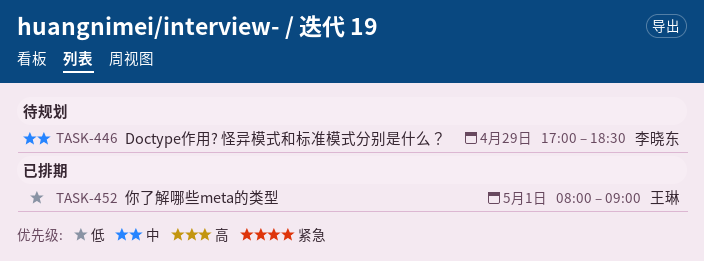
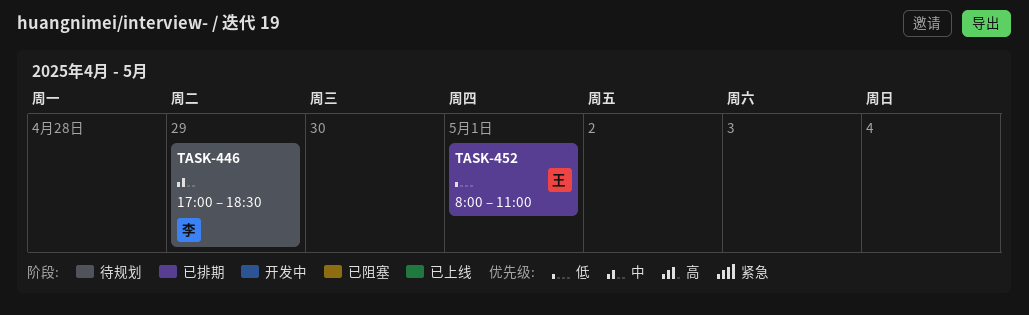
TASK-452, ends: 09:00 -> 11:00

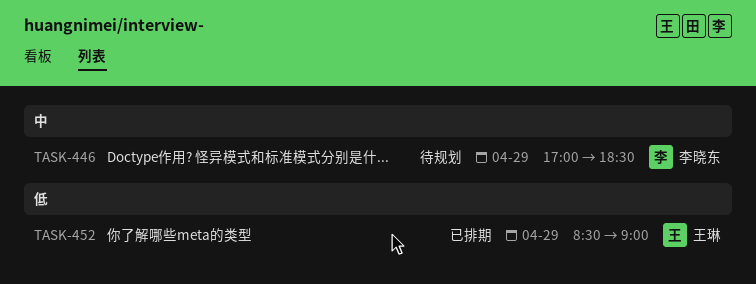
TASK-452, day: May 1 -> Apr 29
TASK-452, begins: 08:00 -> 08:30
TASK-452, ends: 11:00 -> 09:00

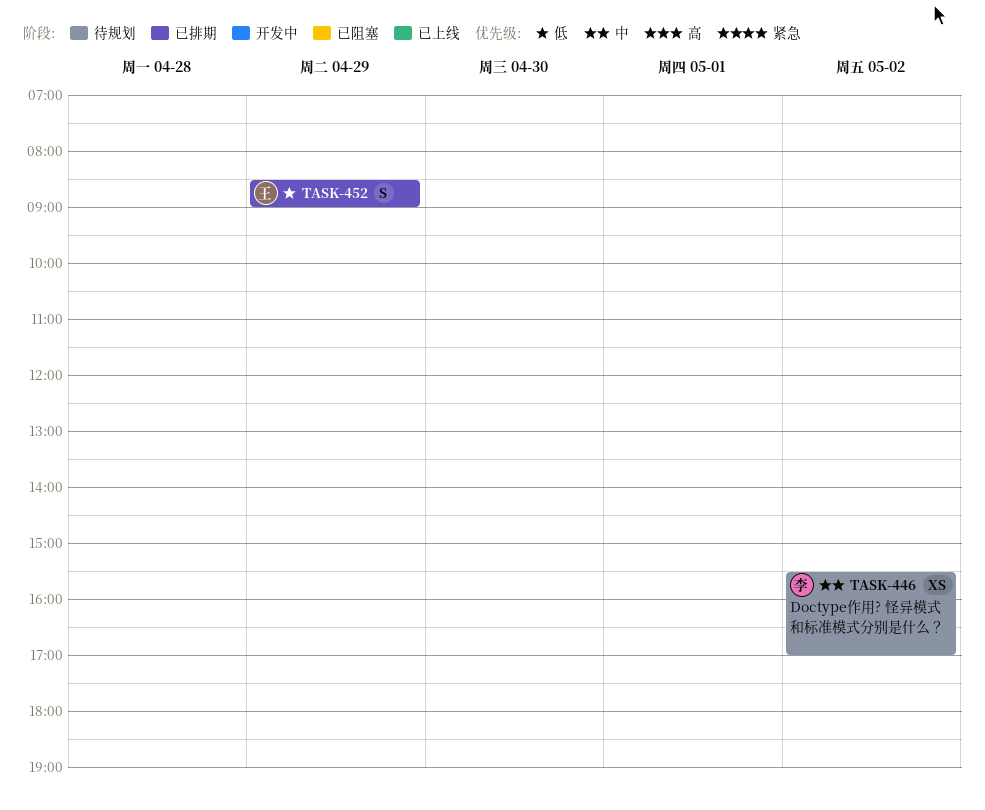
TASK-446, day: Apr 29 -> May 2
TASK-446, begins: 17:00 -> 15:30
TASK-446, ends: 18:30 -> 17:00

